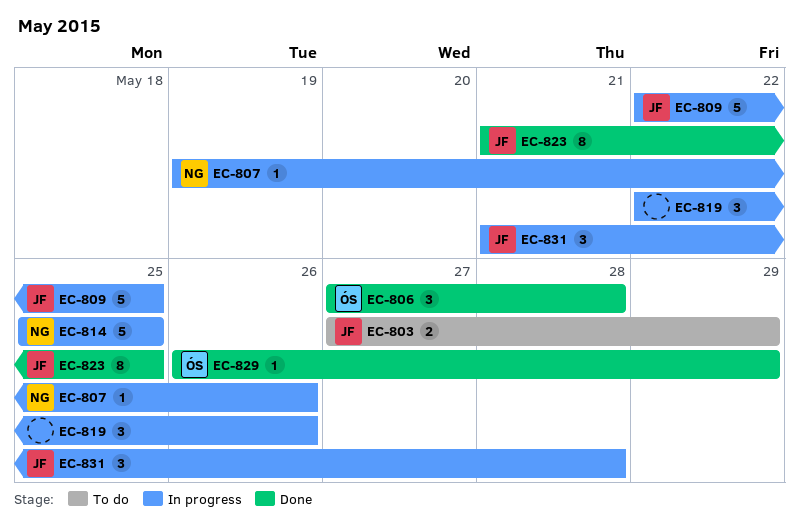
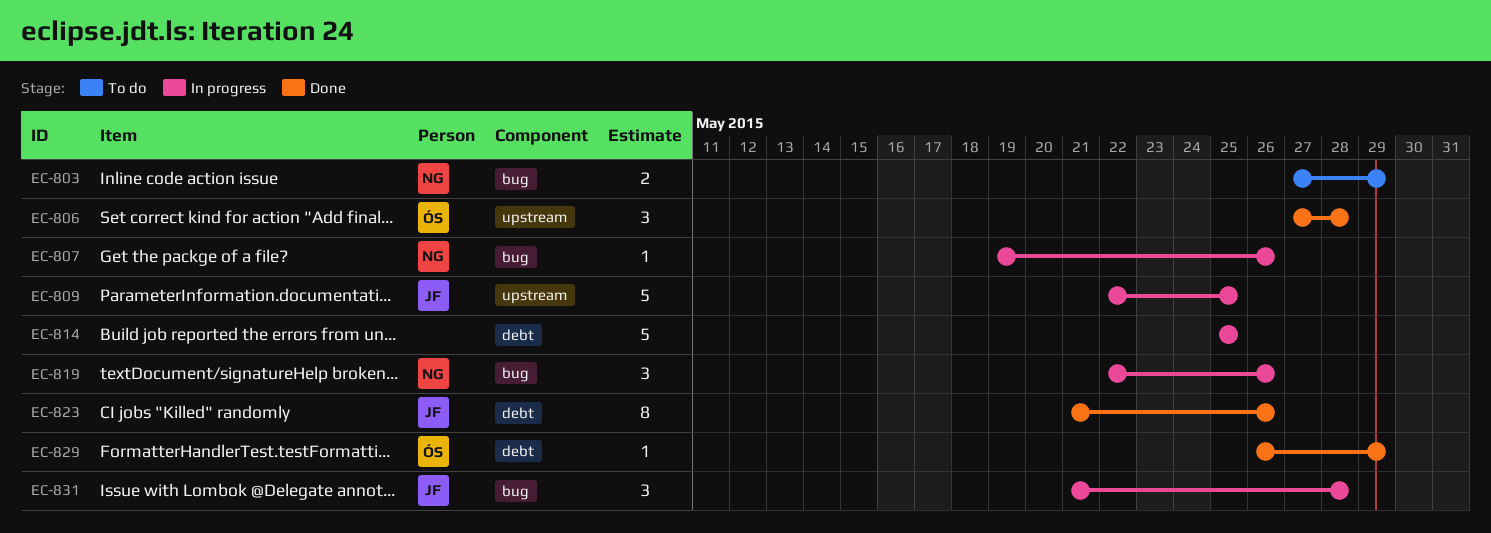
EC-803, owner: JF -> NG
EC-814, owner: NG -> none
EC-819, owner: none -> NG
EC-823, due: May 25 -> May 26

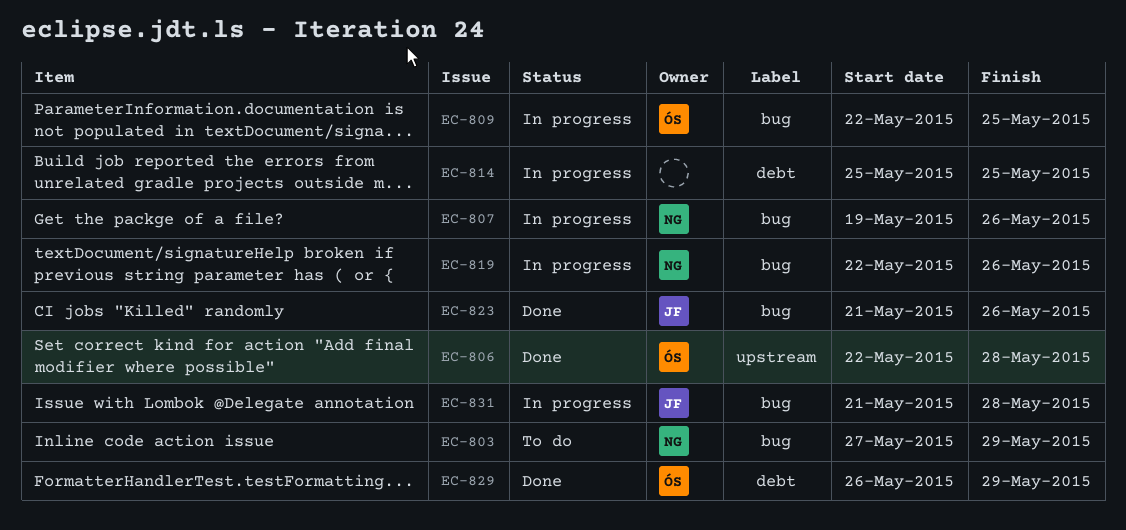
EC-806, start: May 27 -> May 22
EC-809, owner: JF -> ÓS
EC-809, label: upstream -> bug
EC-823, label: debt -> bug

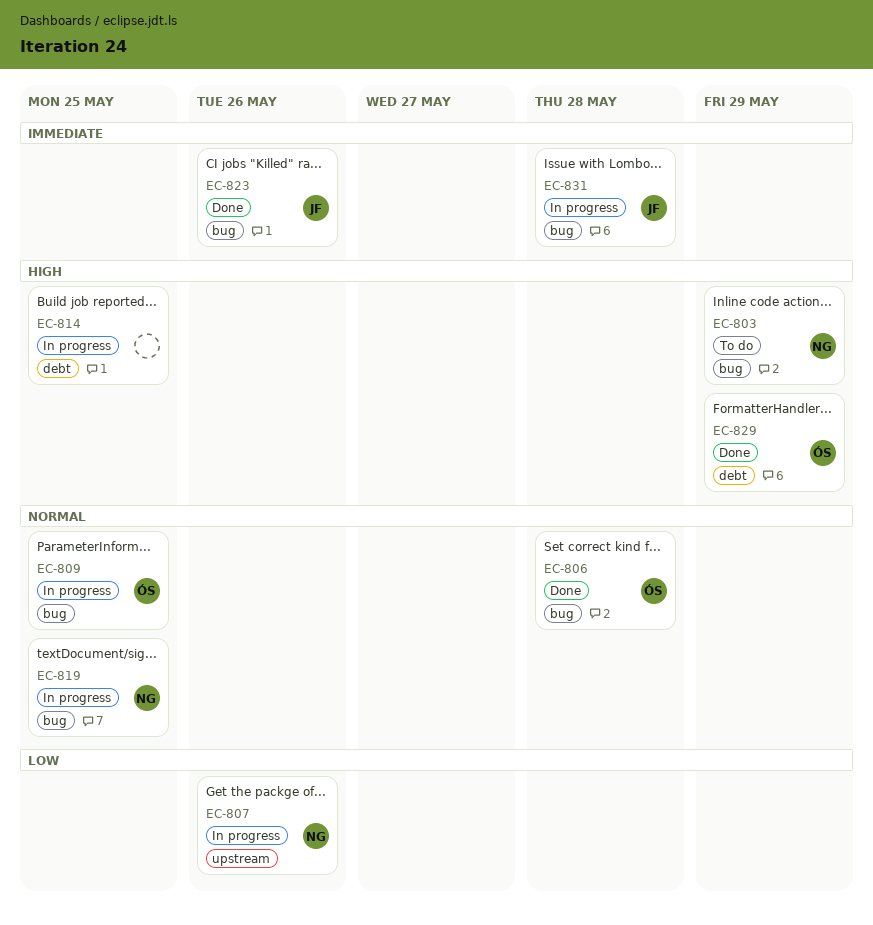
EC-806, label: upstream -> bug
EC-807, label: bug -> upstream
EC-819, due: May 26 -> May 25

